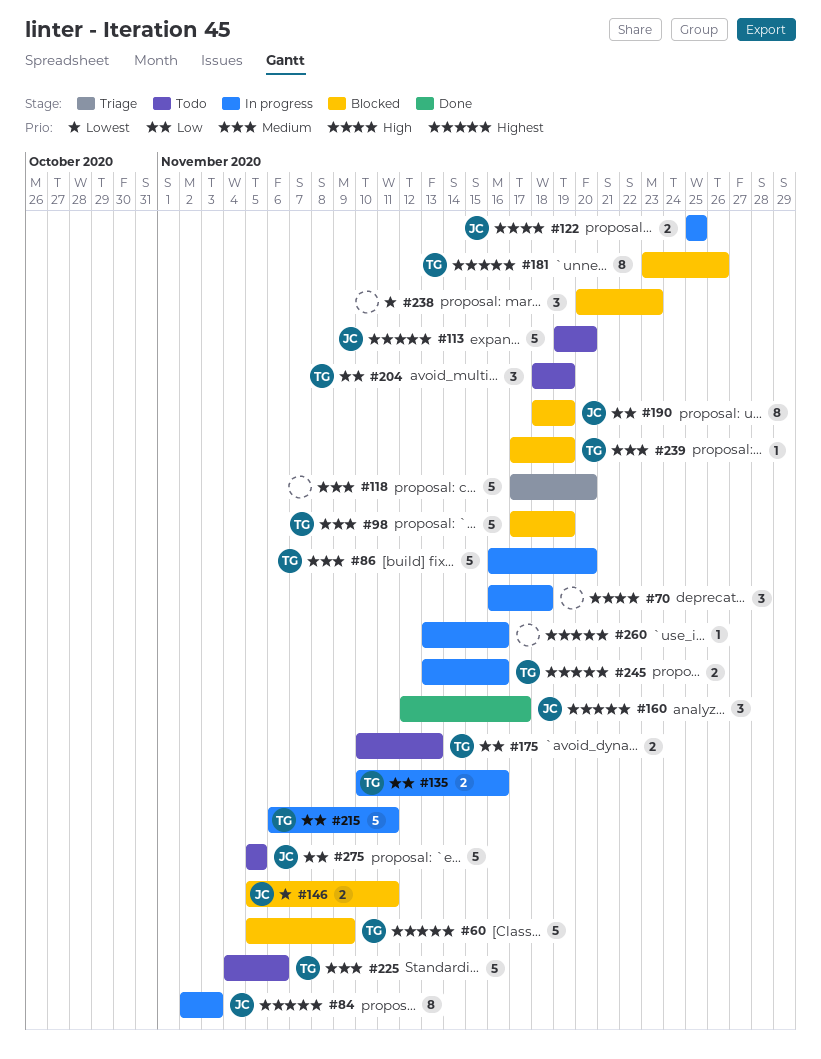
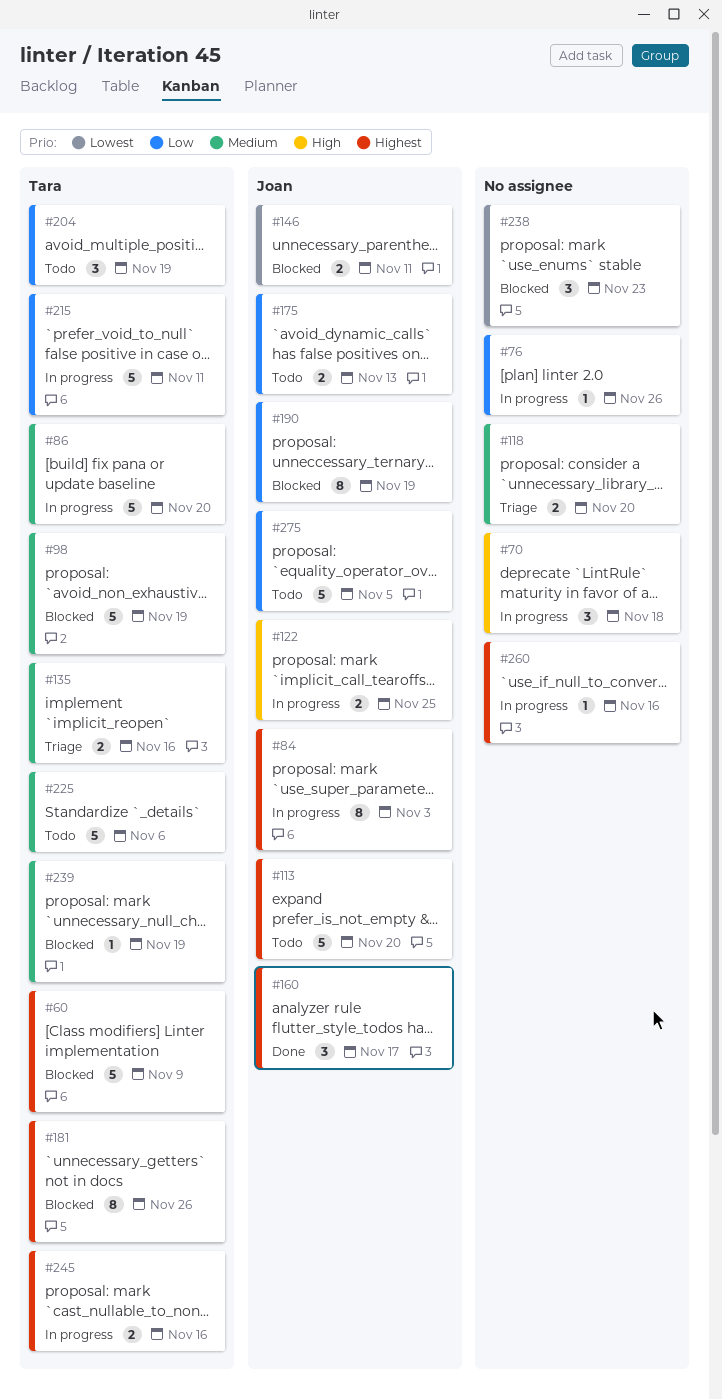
#76: none -> present
#118, estimate: 5 -> 2
#135, status: In progress -> Triage
#135, priority: Low -> Medium
#175, owner: Tara -> Joan

